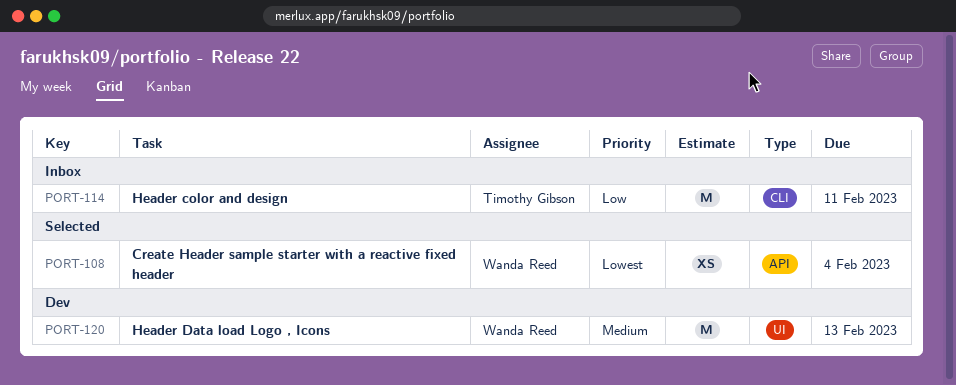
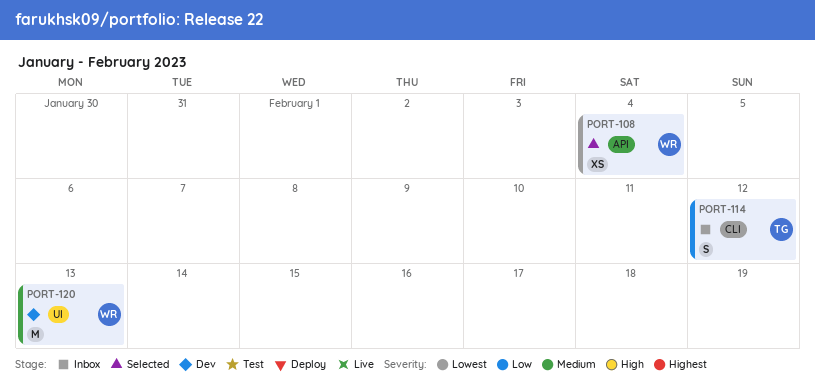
PORT-114, estimate: M -> S
PORT-114, due: Feb 11 -> Feb 12

